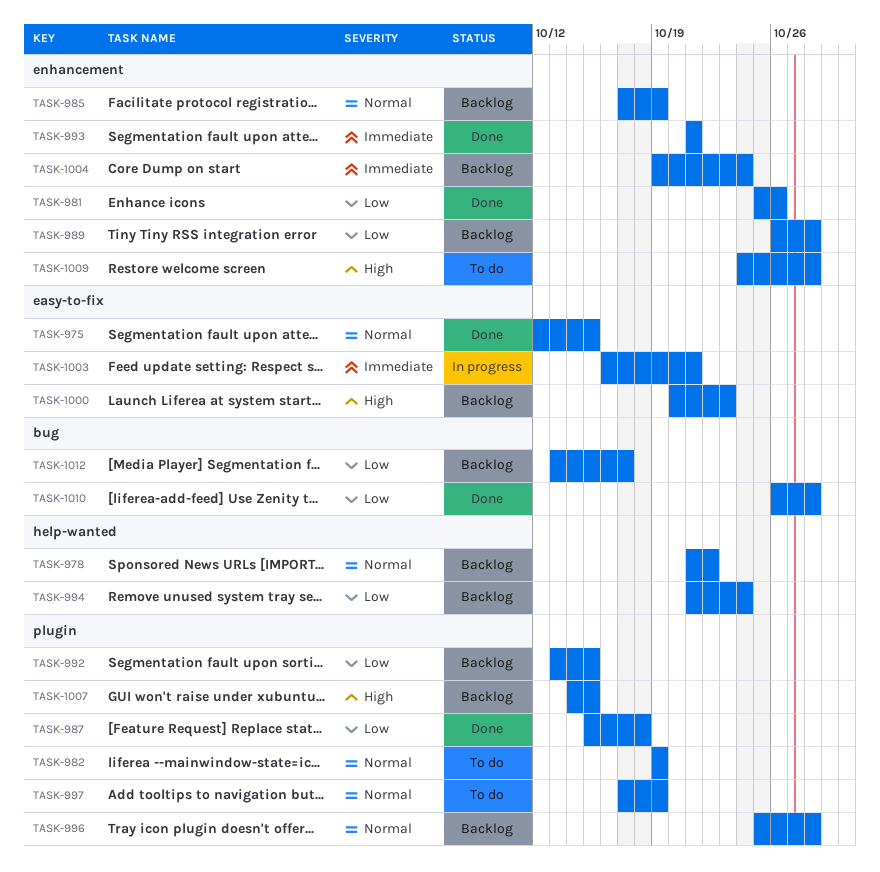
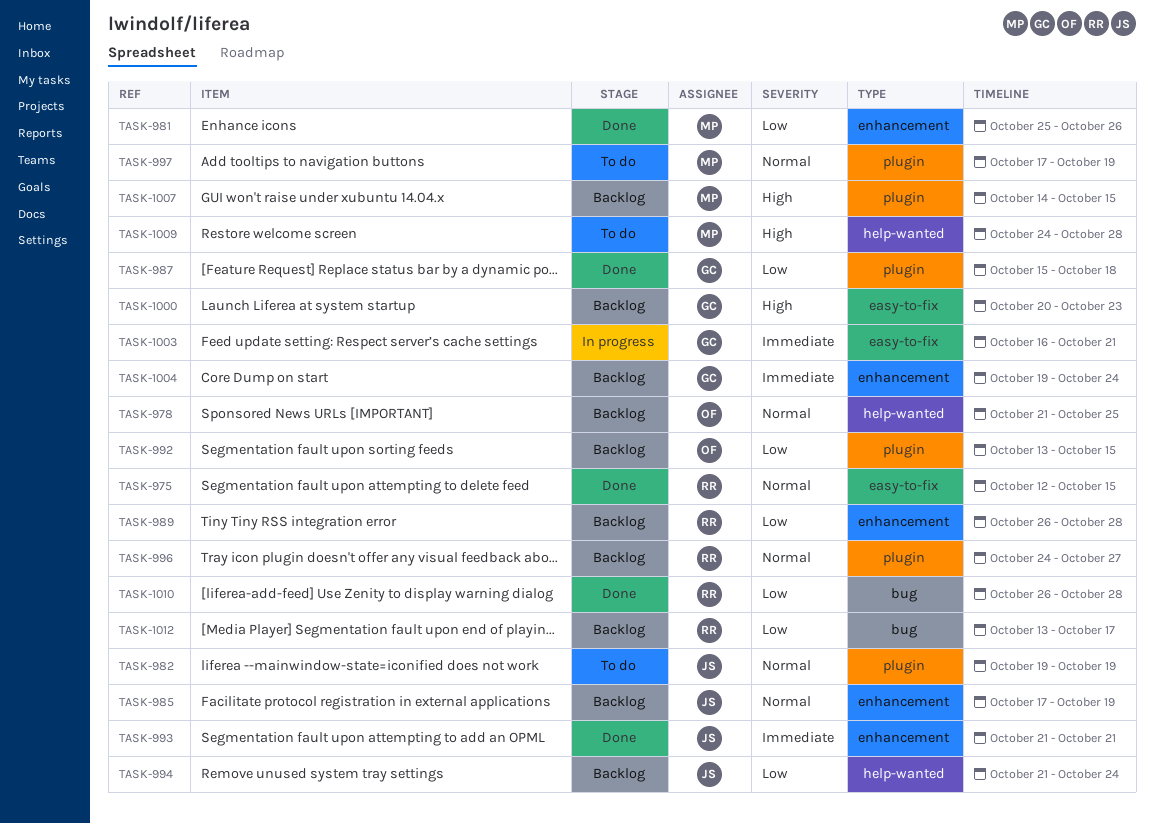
TASK-978, due: Oct 22 -> Oct 25
TASK-996, start: Oct 25 -> Oct 24
TASK-996, due: Oct 28 -> Oct 27
TASK-1009, label: enhancement -> help-wanted

